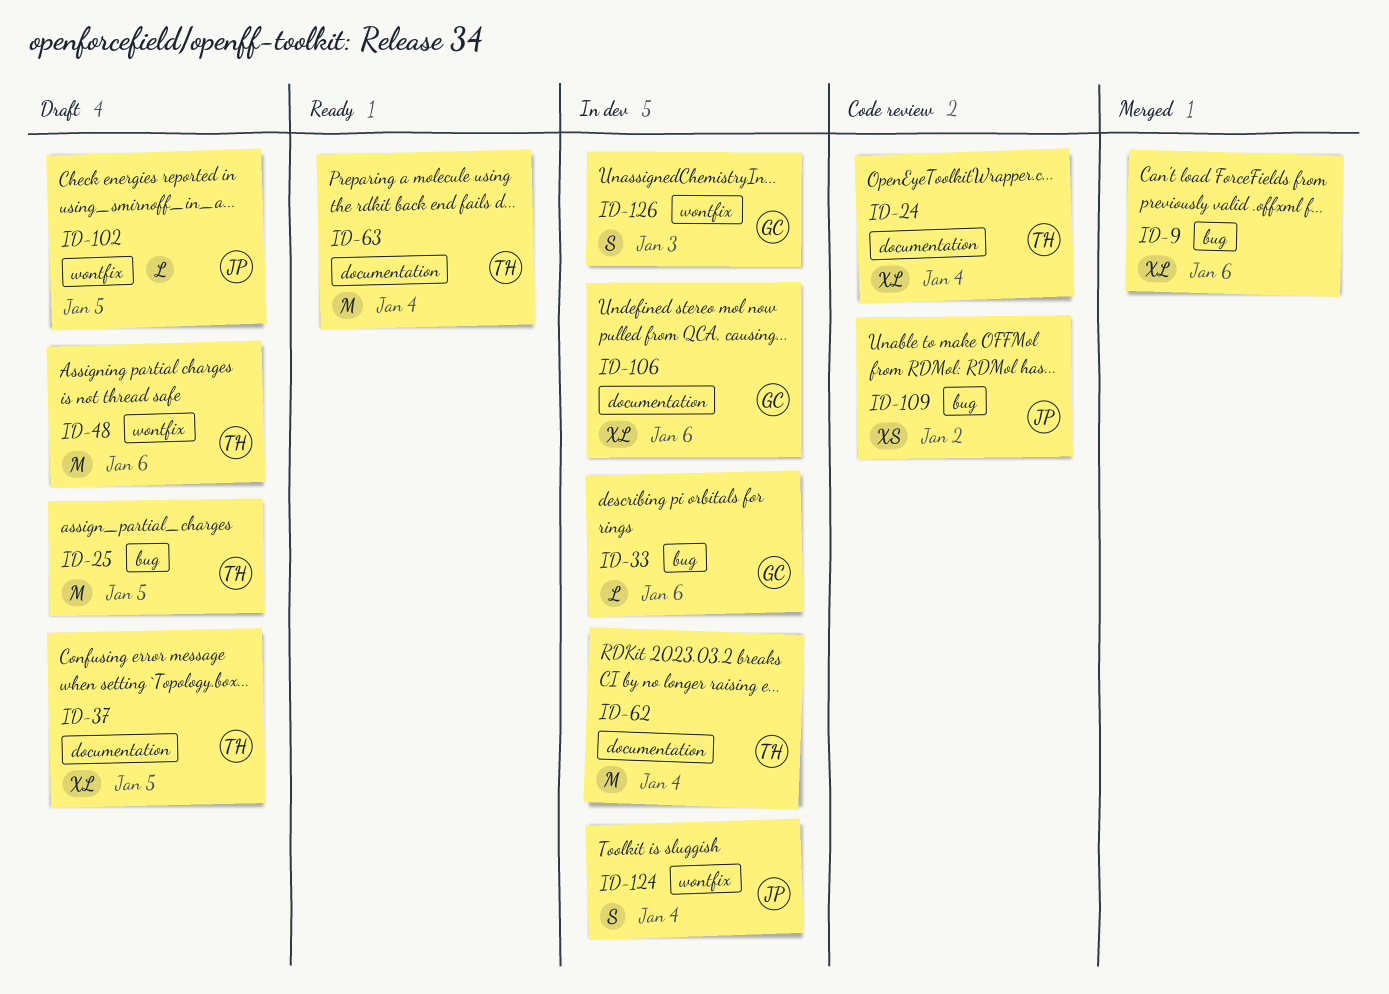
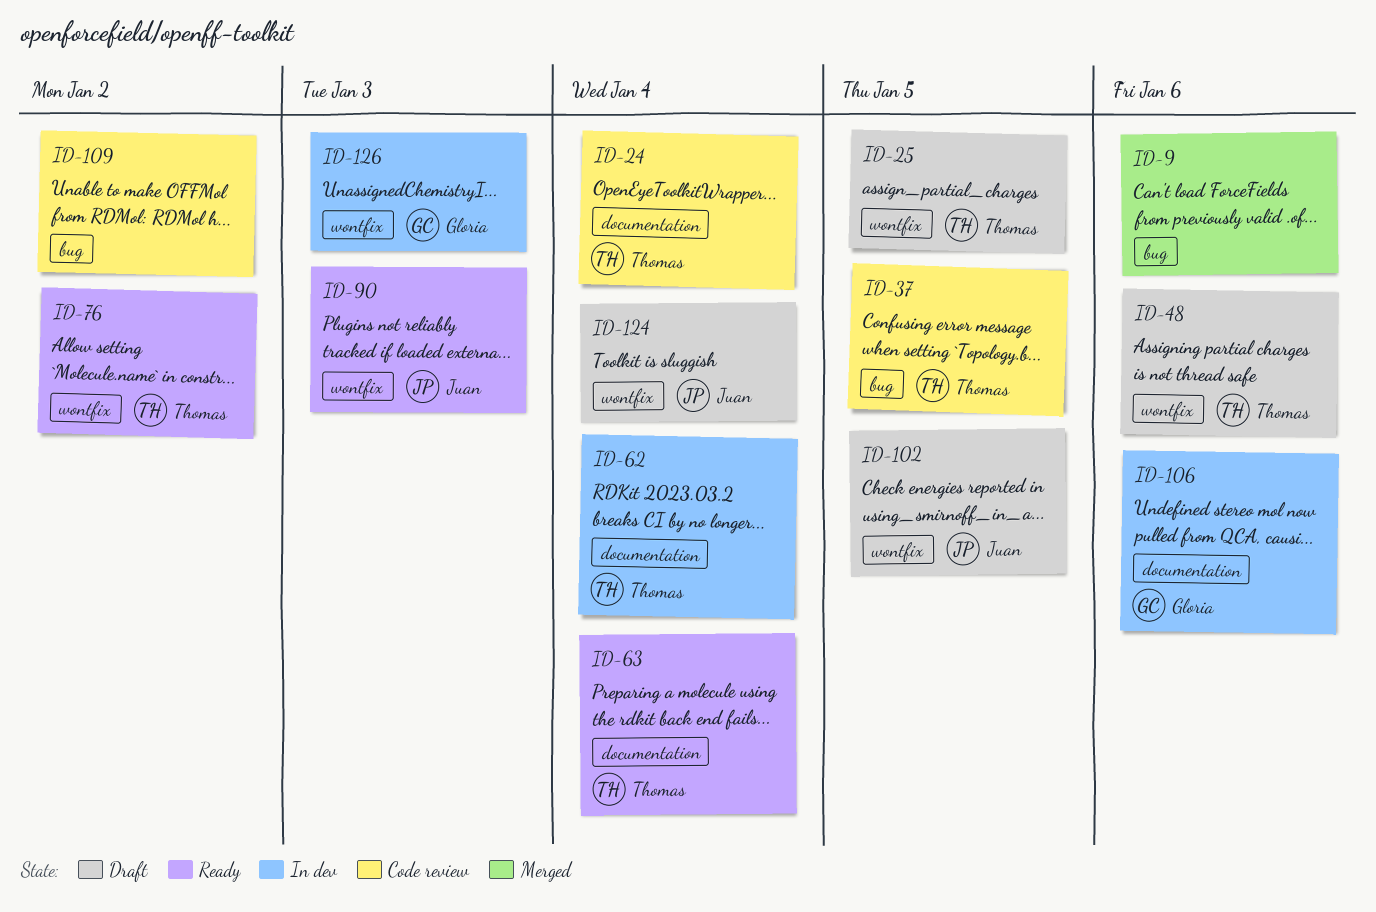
ID-25, label: bug -> wontfix
ID-33: present -> none
ID-37, status: Draft -> Code review
ID-37, label: documentation -> bug
ID-76: none -> present
ID-90: none -> present
ID-109, owner: Juan -> none
ID-124, status: In dev -> Draft

